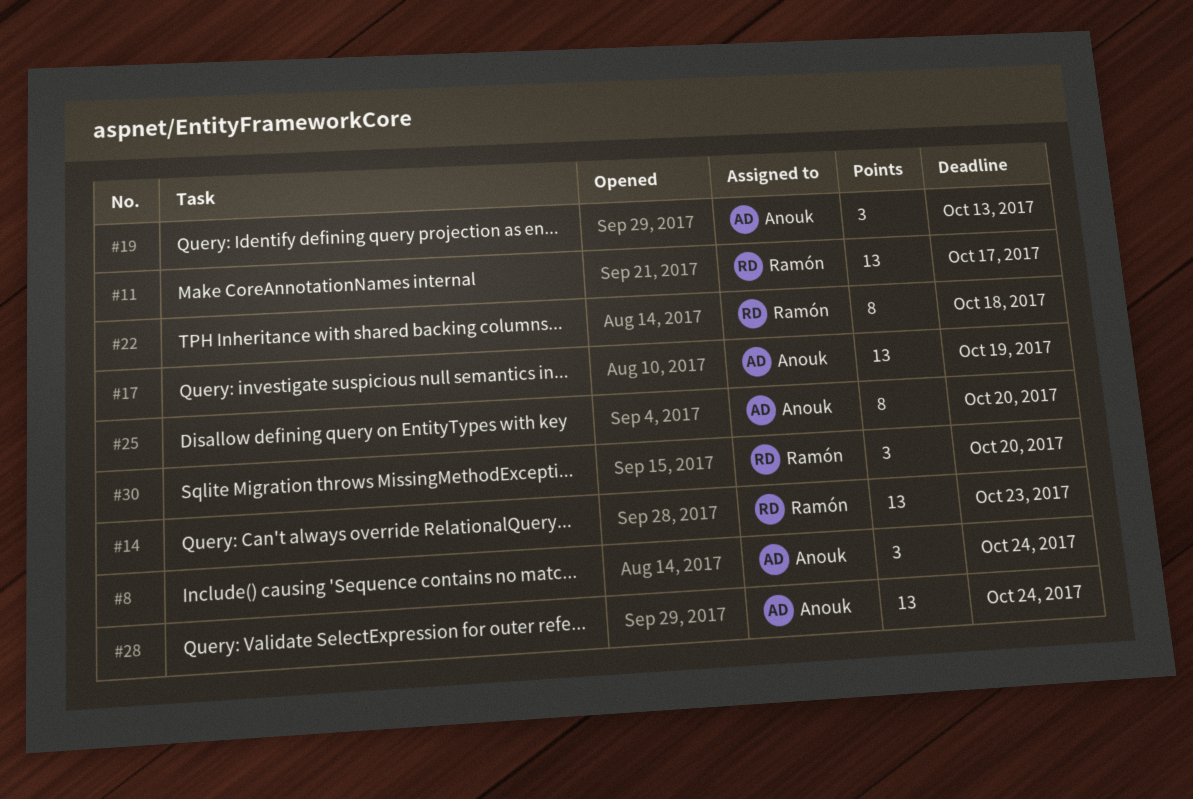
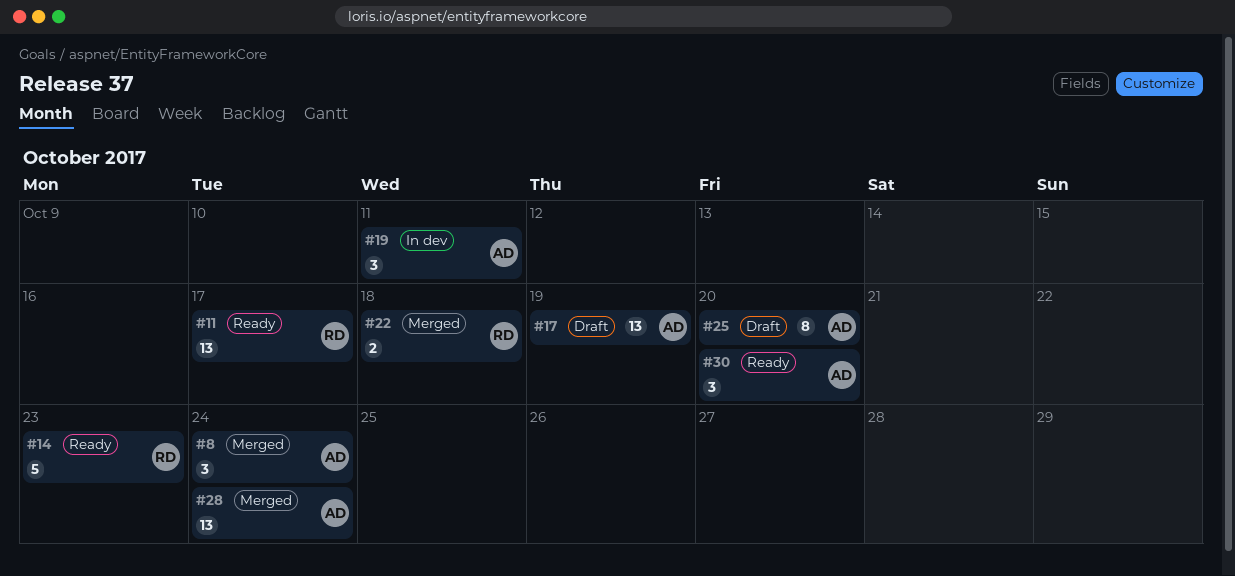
#14, estimate: 13 -> 5
#19, due: Oct 13 -> Oct 11
#22, estimate: 8 -> 2
#30, owner: Ramón -> Anouk

